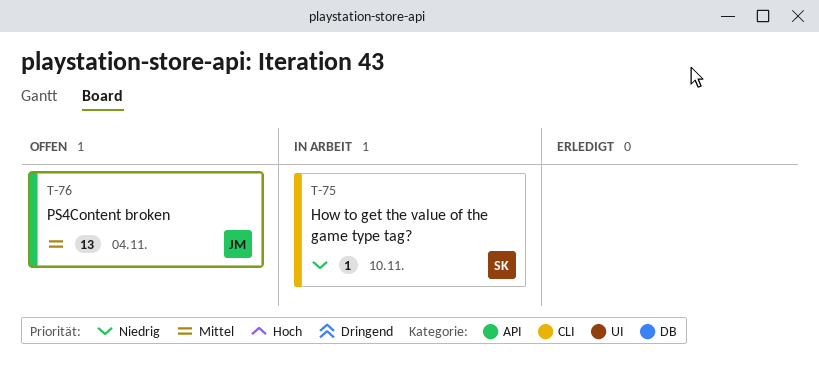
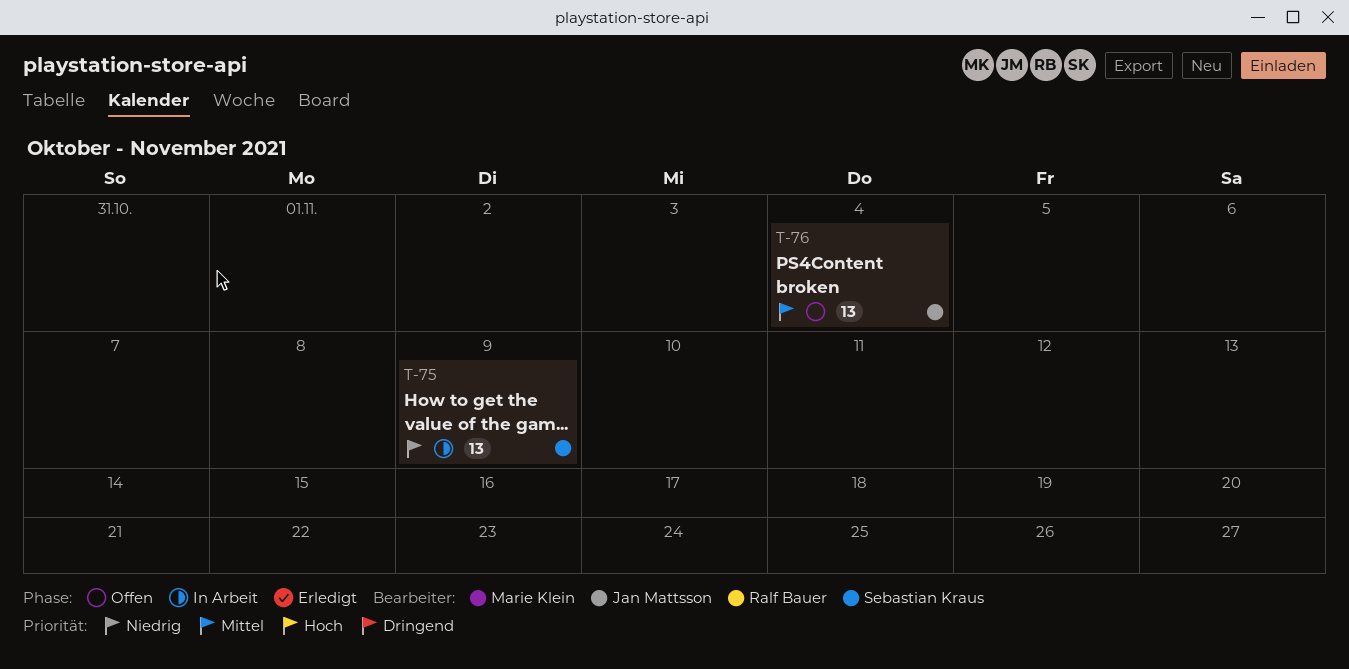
T-75, estimate: 1 -> 13
T-75, due: Nov 10 -> Nov 9

